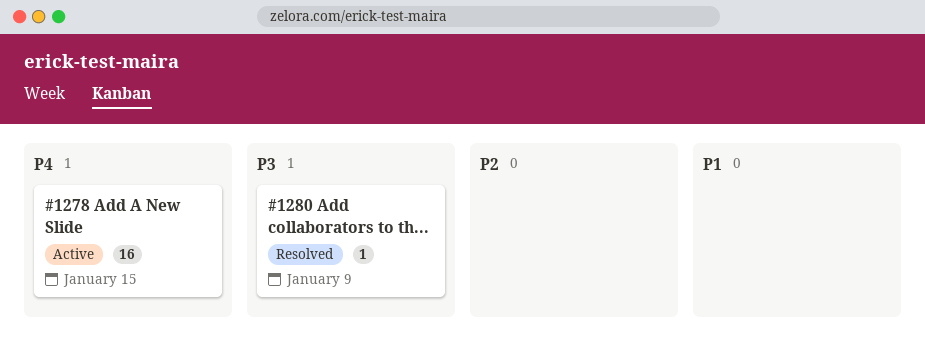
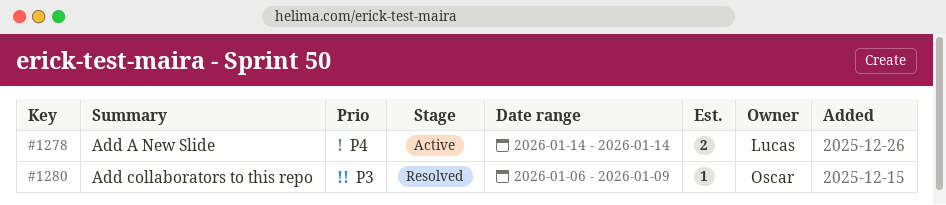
#1278, estimate: 16 -> 2
#1278, due: Jan 15 -> Jan 14

